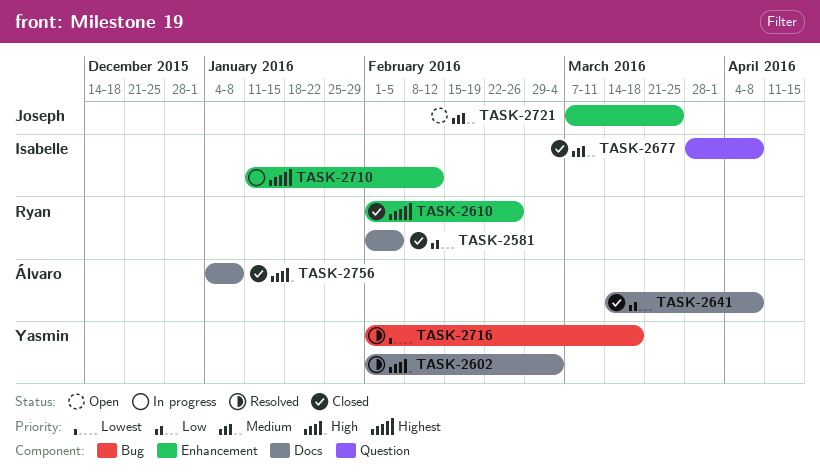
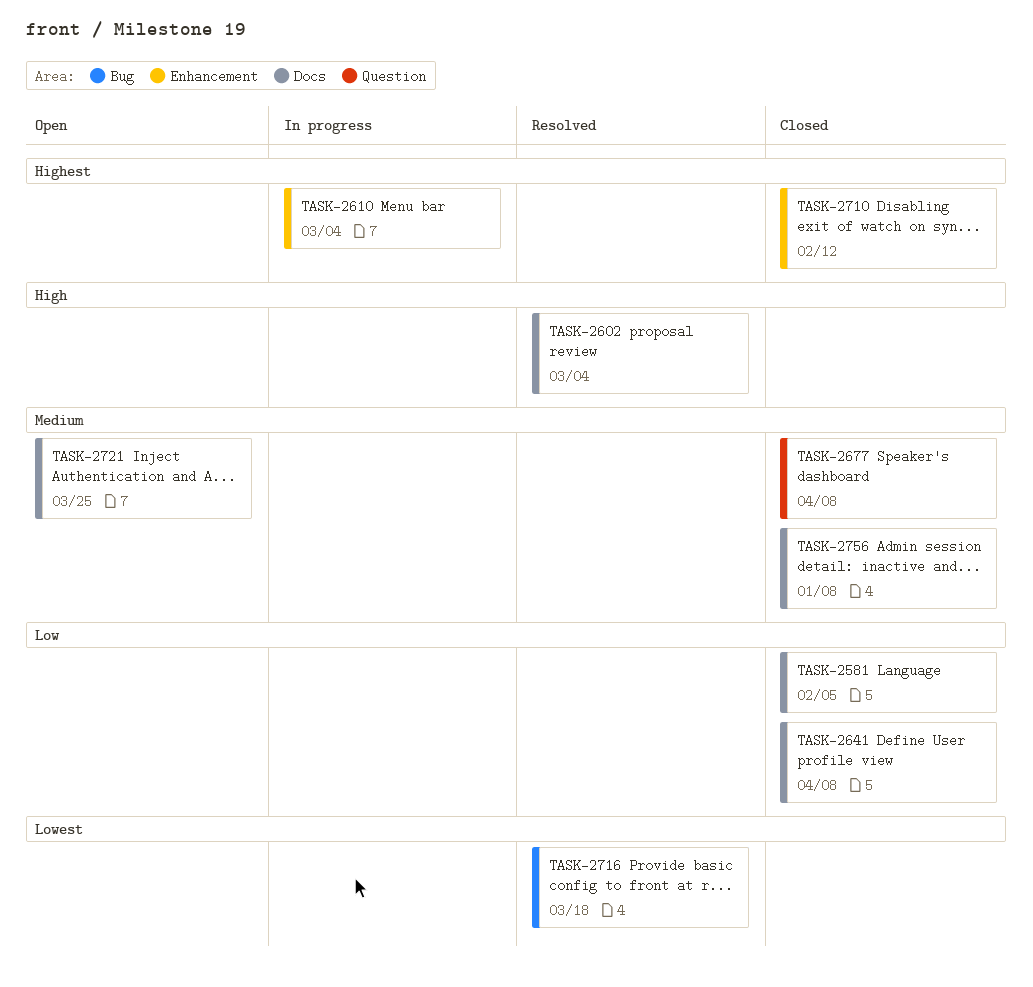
TASK-2610, status: Closed -> In progress
TASK-2610, due: Feb 26 -> Mar 4
TASK-2710, status: In progress -> Closed
TASK-2721, label: Enhancement -> Docs
TASK-2756, priority: High -> Medium

